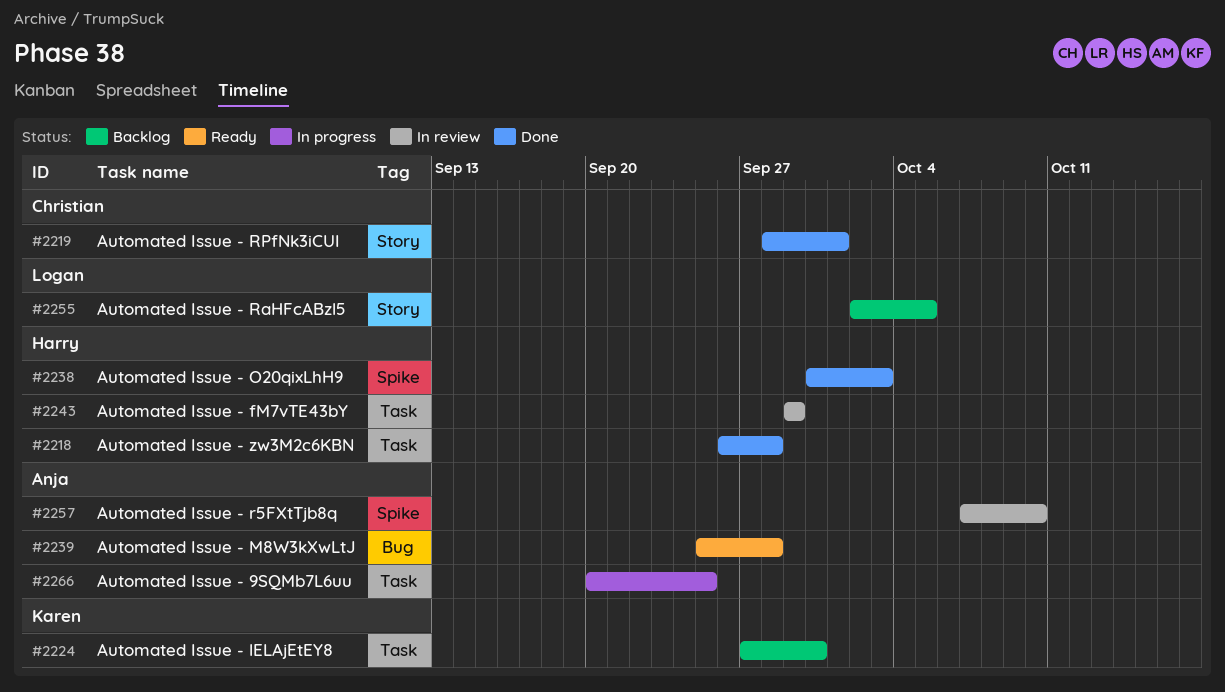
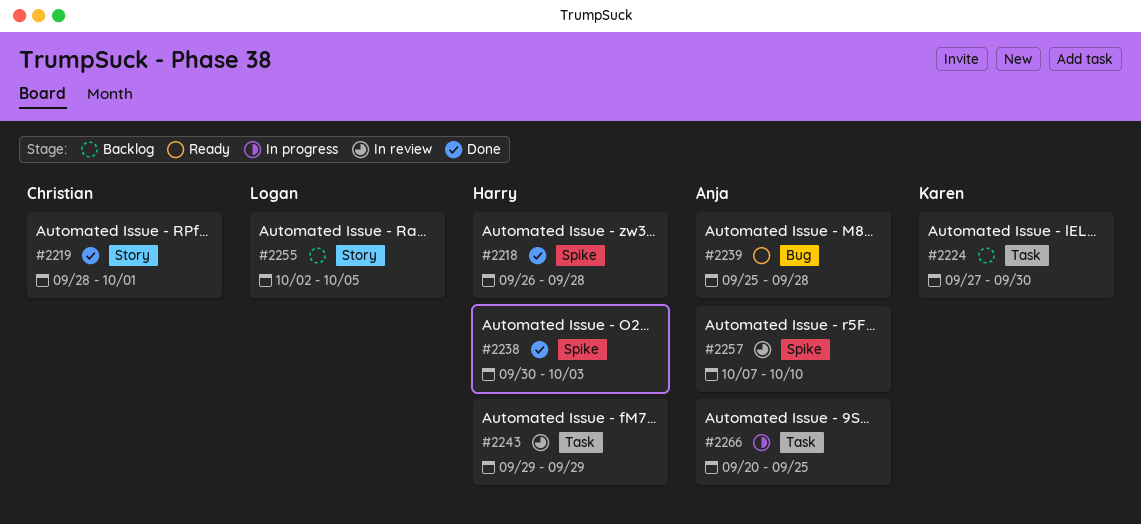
#2218, label: Task -> Spike

